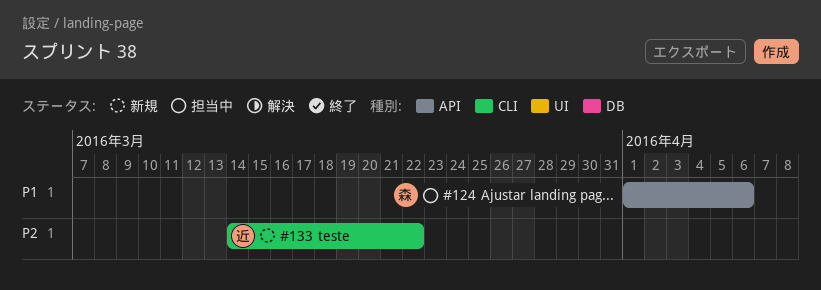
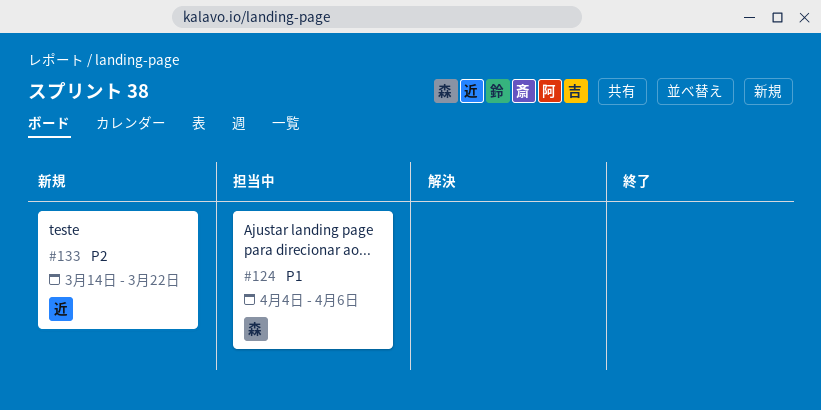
#124, start: Apr 1 -> Apr 4

